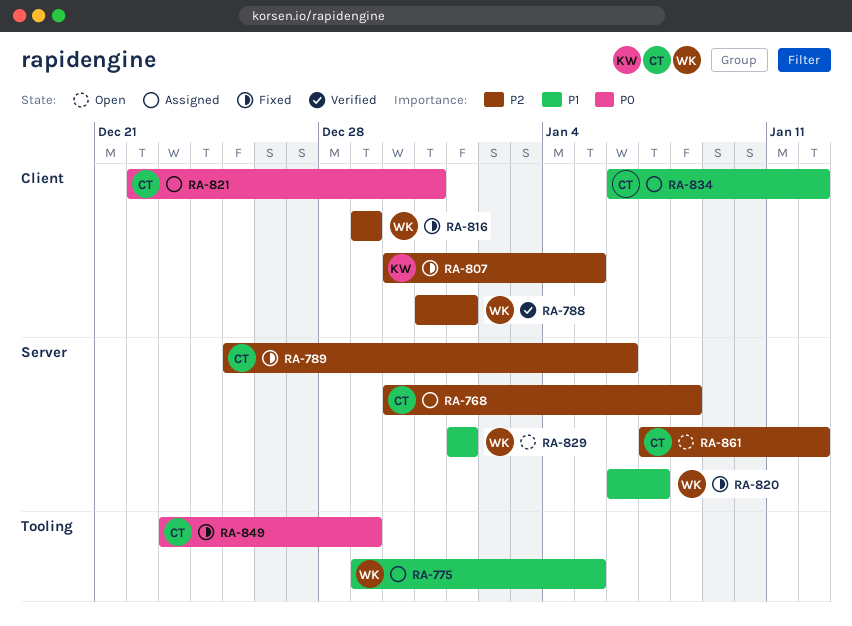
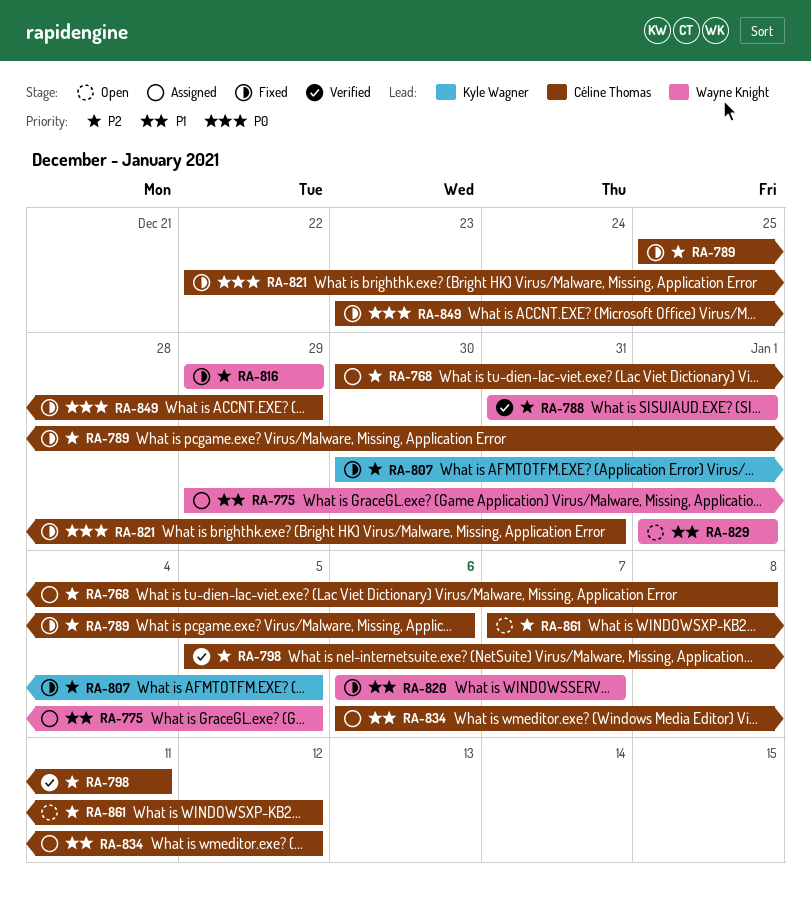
RA-798: none -> present
RA-821, status: Assigned -> Fixed

